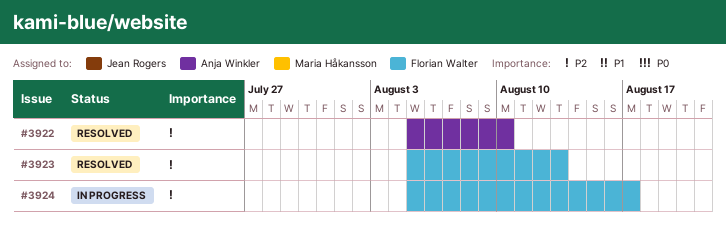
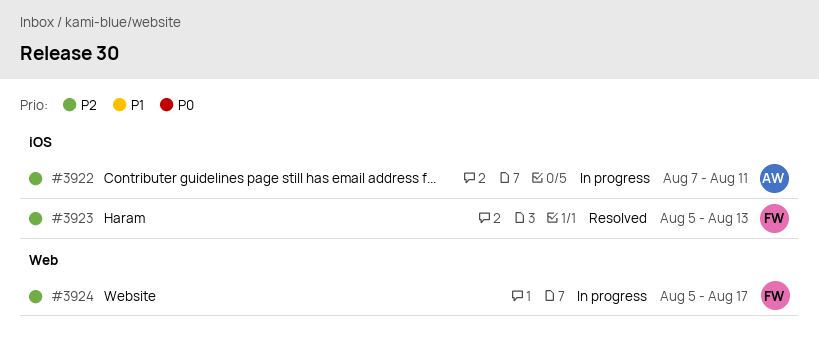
#3922, status: Resolved -> In progress
#3922, start: Aug 5 -> Aug 7
#3922, due: Aug 10 -> Aug 11

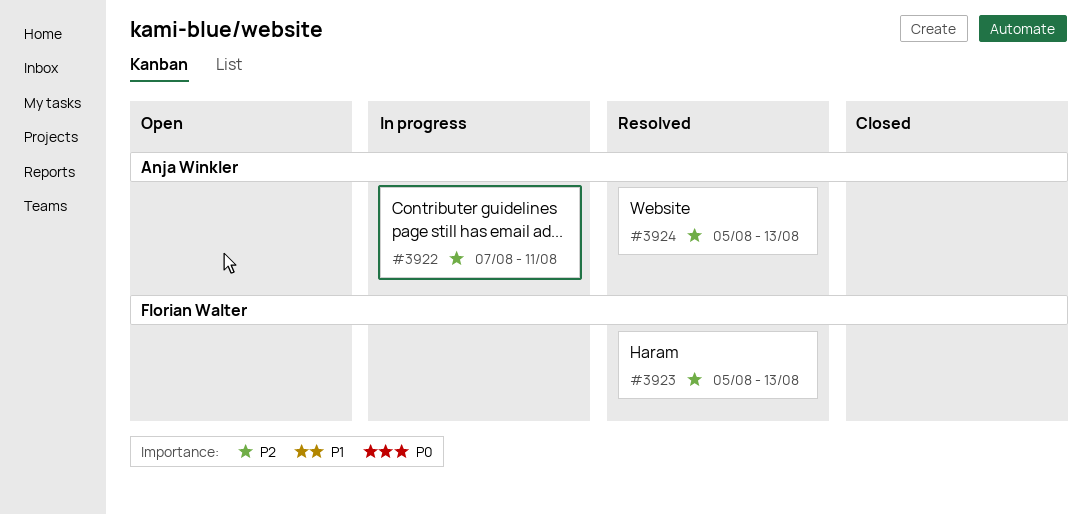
#3924, status: In progress -> Resolved
#3924, owner: Florian Walter -> Anja Winkler
#3924, due: Aug 17 -> Aug 13

